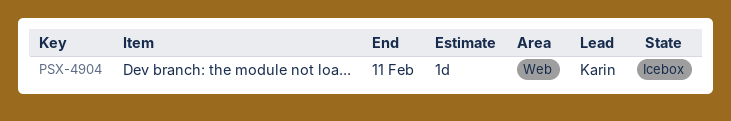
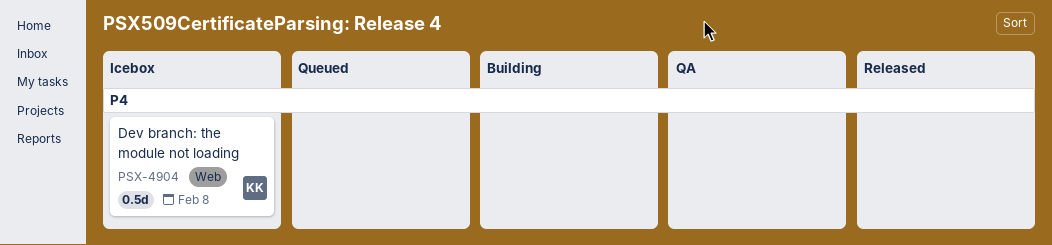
PSX-4904, estimate: 1d -> 0.5d
PSX-4904, due: Feb 11 -> Feb 8

